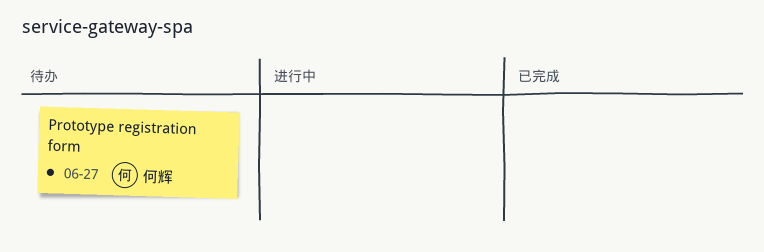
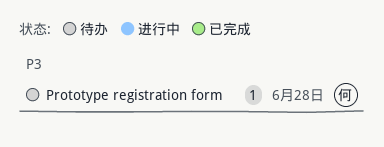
Prototype registration form, due: Jun 27 -> Jun 28

